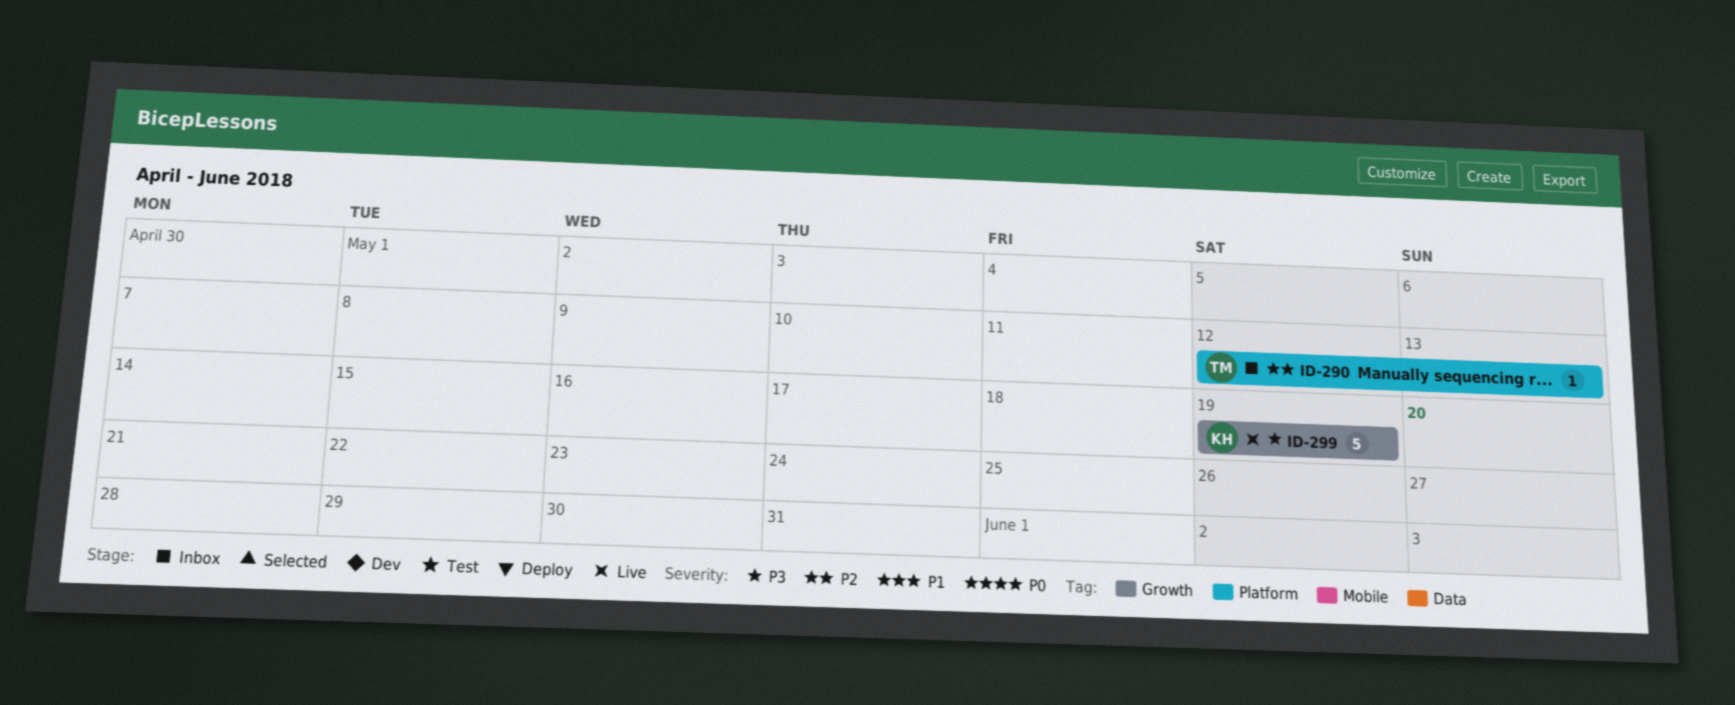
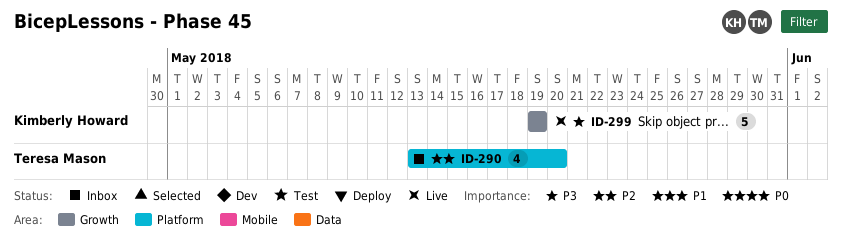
ID-290, estimate: 1 -> 4
ID-290, start: May 12 -> May 13
ID-290, due: May 13 -> May 20

